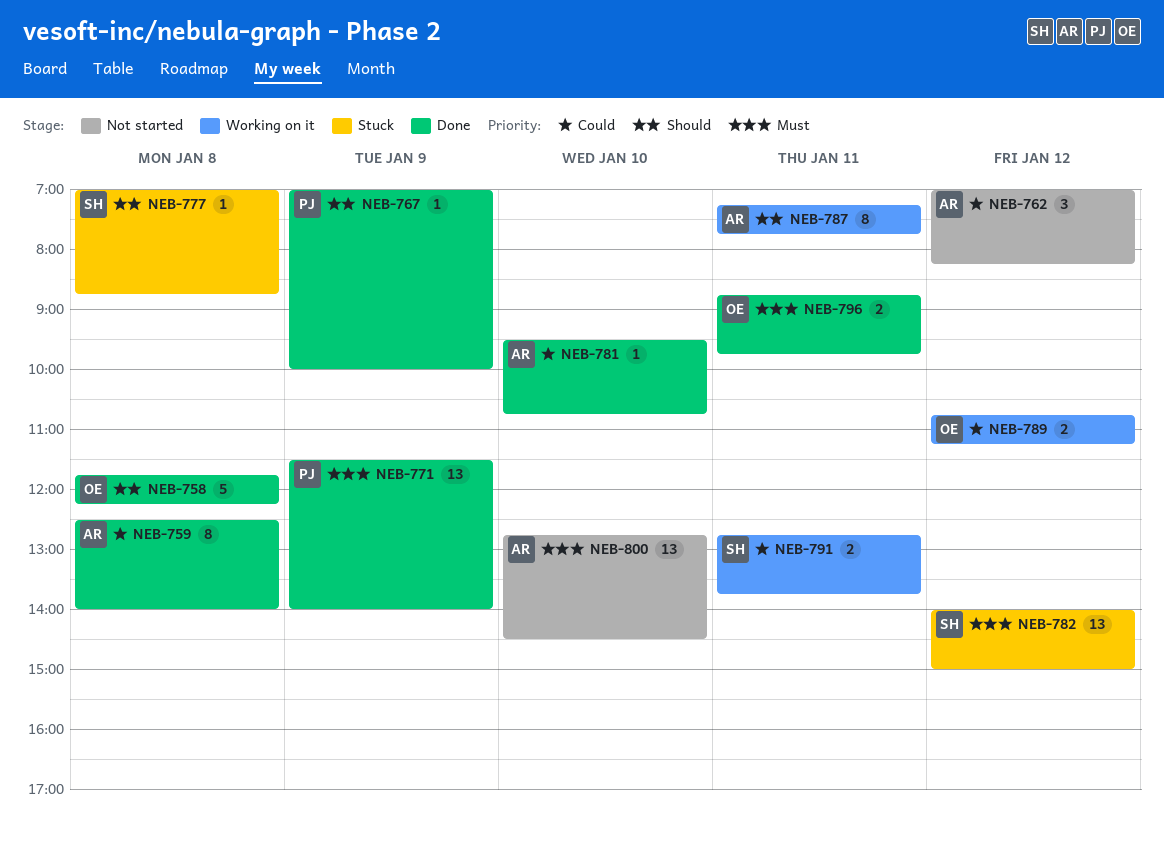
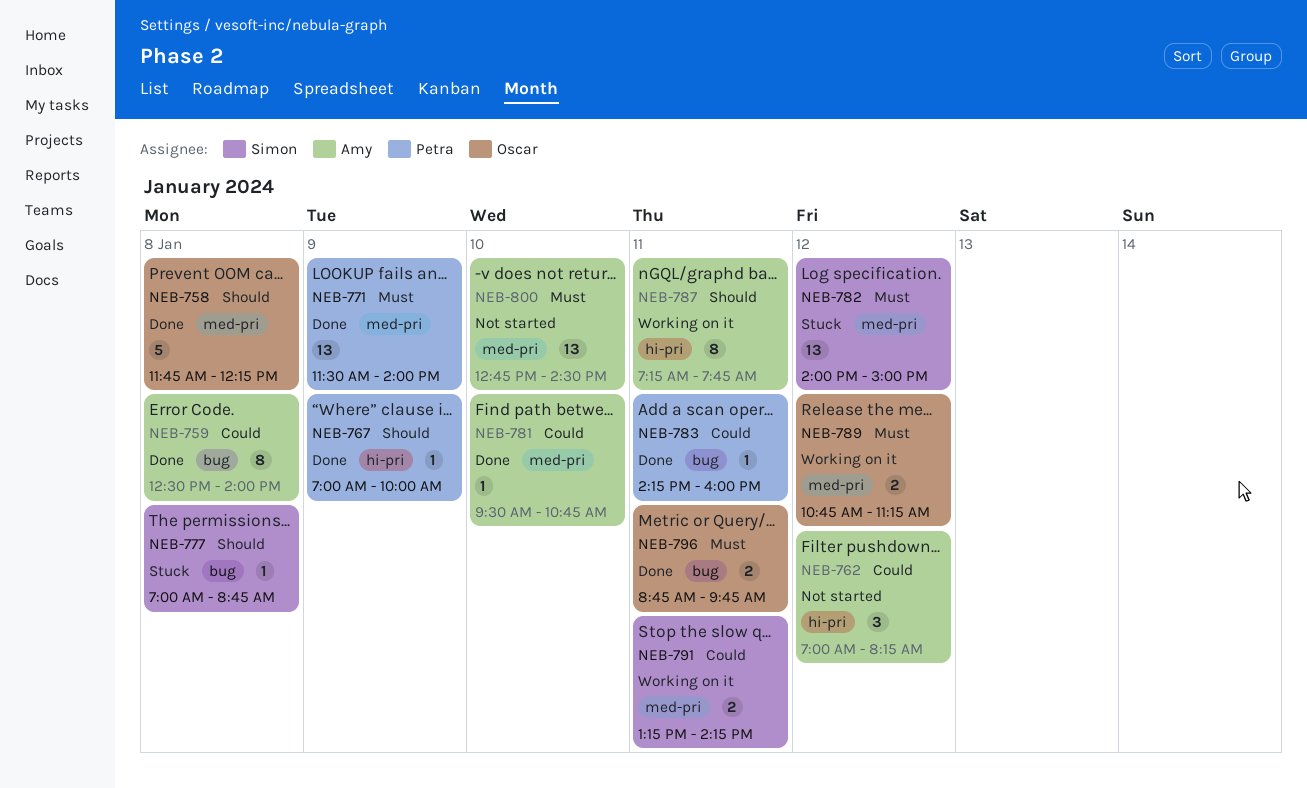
NEB-783: none -> present
NEB-789, priority: Could -> Must
NEB-791, begins: 12:45 -> 13:15
NEB-791, ends: 13:45 -> 14:15

